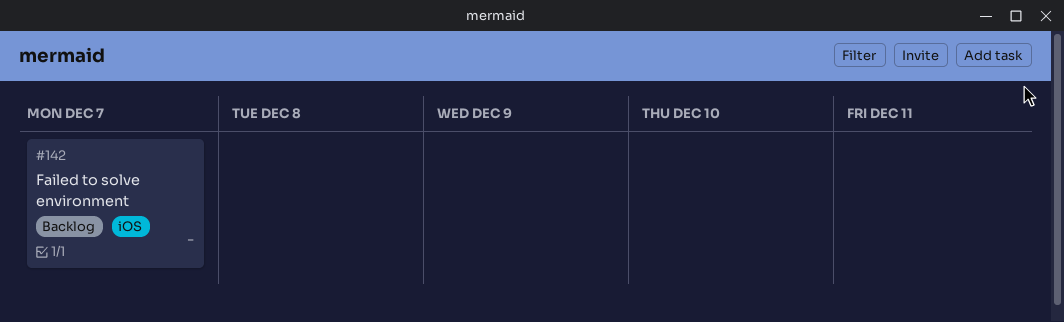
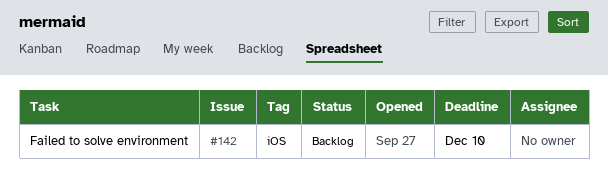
#142, due: Dec 7 -> Dec 10

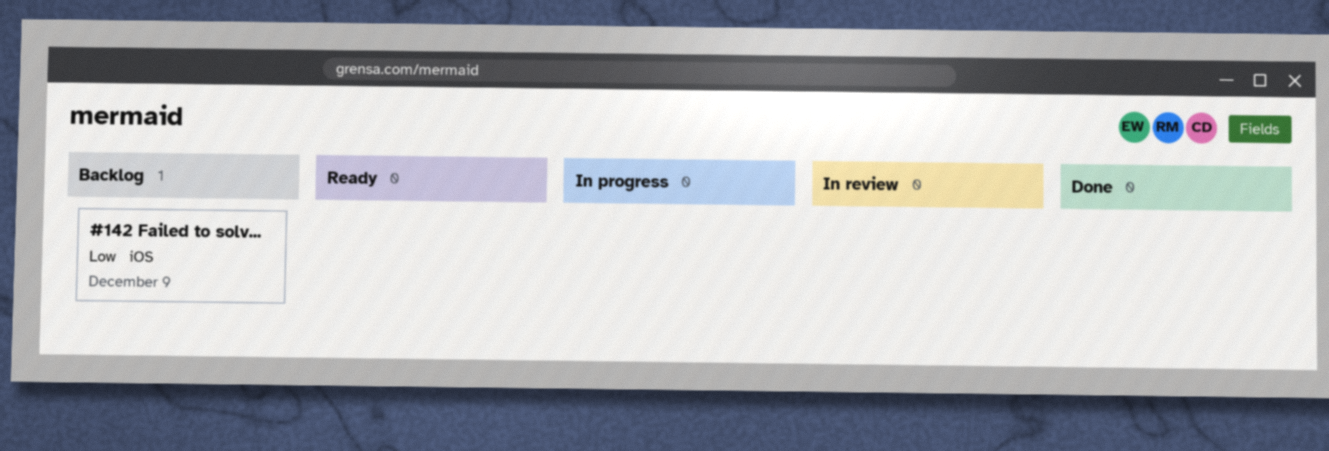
#142, due: Dec 10 -> Dec 9

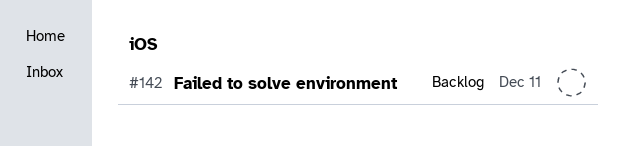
#142, due: Dec 9 -> Dec 11

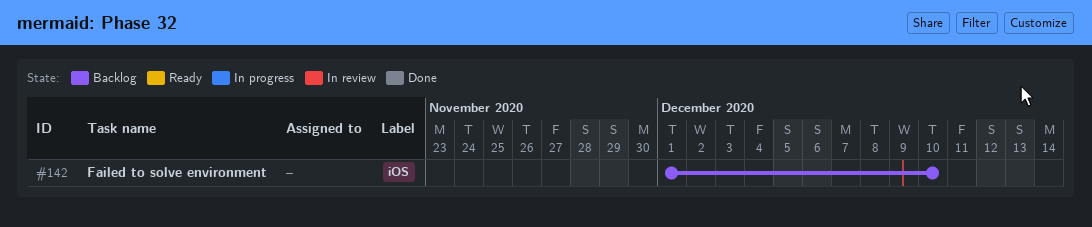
#142, due: Dec 11 -> Dec 10

